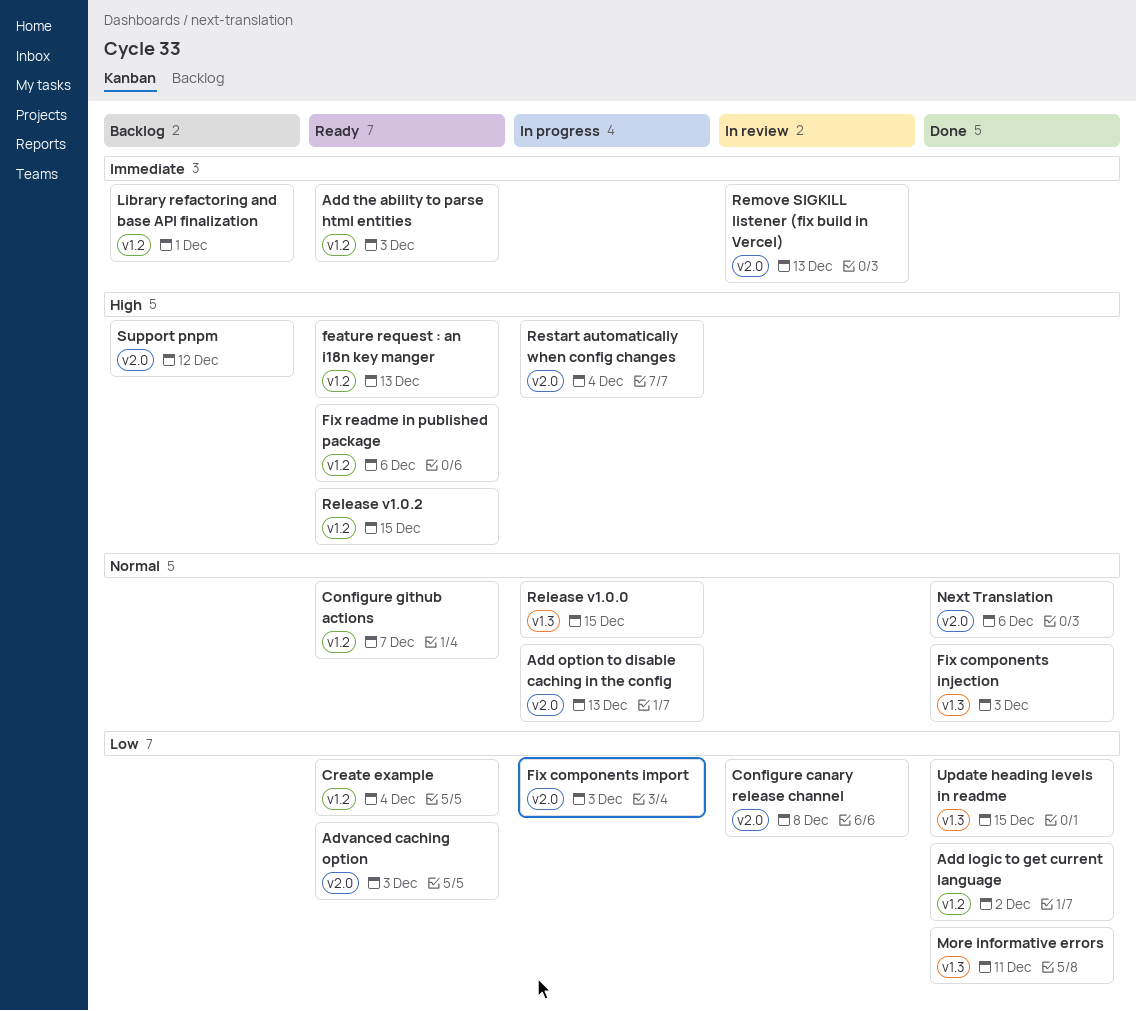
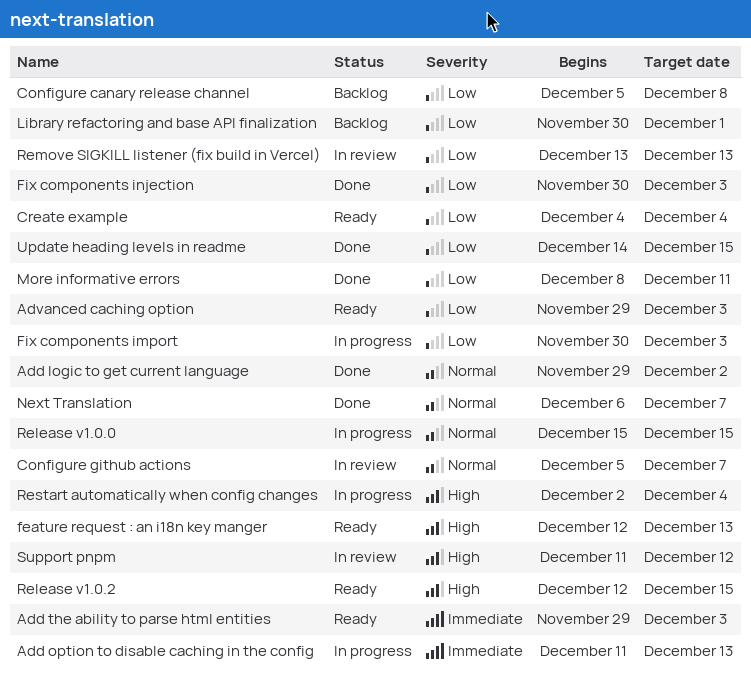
Add logic to get current language, priority: Low -> Normal
Add option to disable caching in the config, priority: Normal -> Immediate
Configure canary release channel, status: In review -> Backlog
Configure github actions, status: Ready -> In review
Fix components injection, priority: Normal -> Low
Fix readme in published package: present -> none
Library refactoring and base API finalization, priority: Immediate -> Low
Next Translation, due: Dec 6 -> Dec 7
Remove SIGKILL listener (fix build in Vercel), priority: Immediate -> Low
Support pnpm, status: Backlog -> In review

